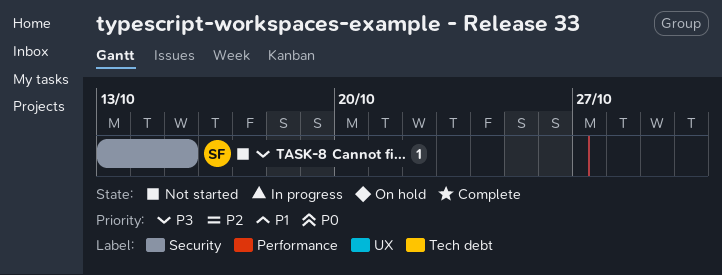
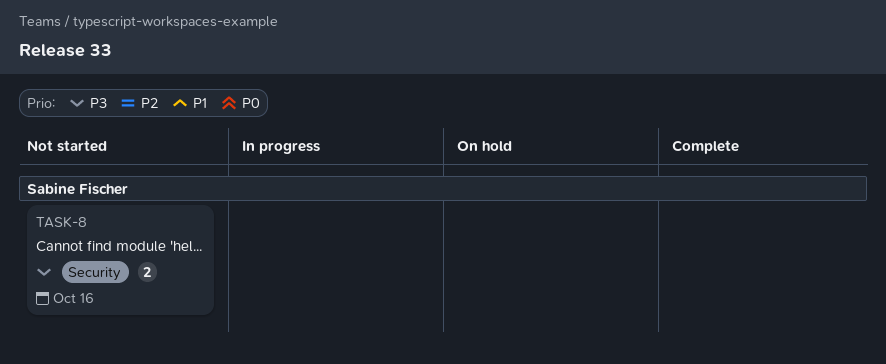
TASK-8, estimate: 1 -> 2
TASK-8, due: Oct 15 -> Oct 16

